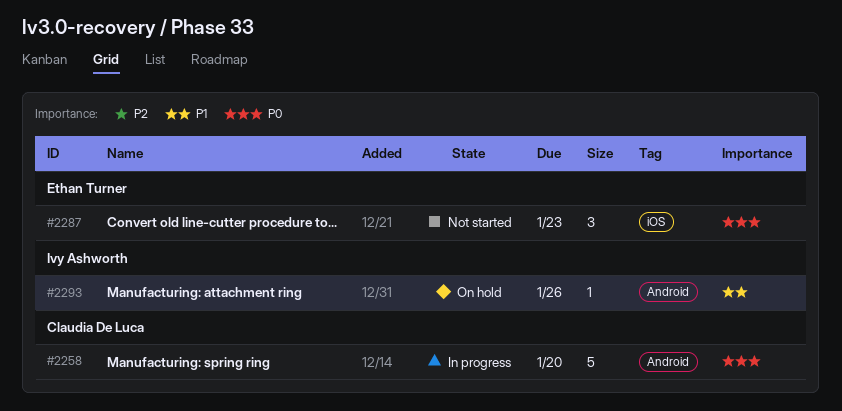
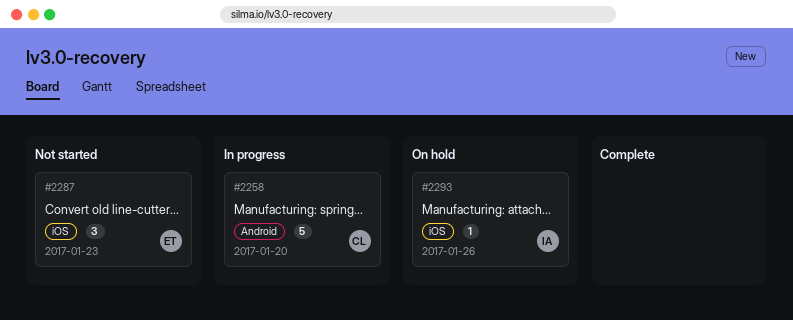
#2293, label: Android -> iOS

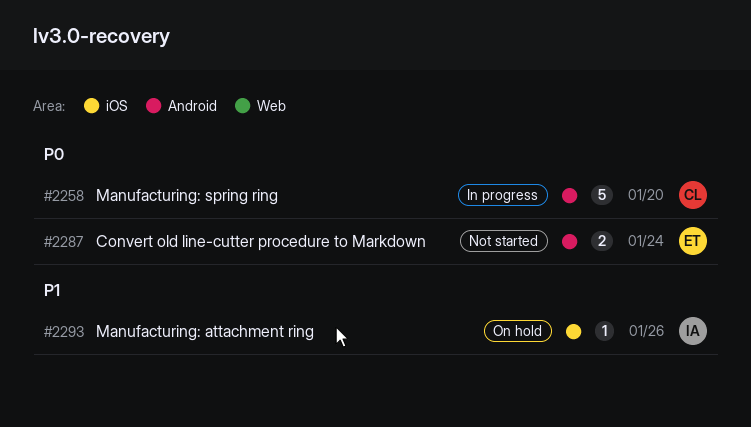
#2287, label: iOS -> Android
#2287, estimate: 3 -> 2
#2287, due: Jan 23 -> Jan 24

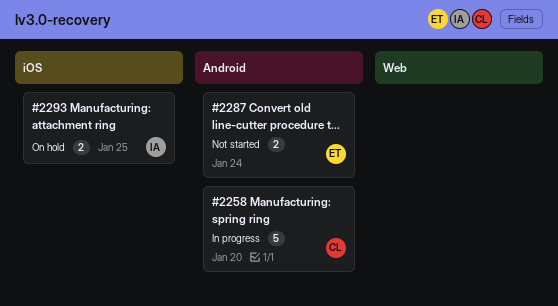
#2293, estimate: 1 -> 2
#2293, due: Jan 26 -> Jan 25

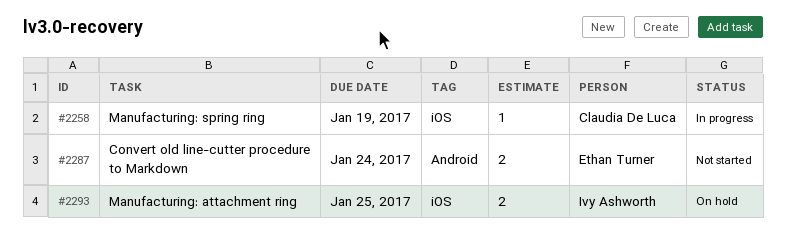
#2258, label: Android -> iOS
#2258, estimate: 5 -> 1
#2258, due: Jan 20 -> Jan 19

